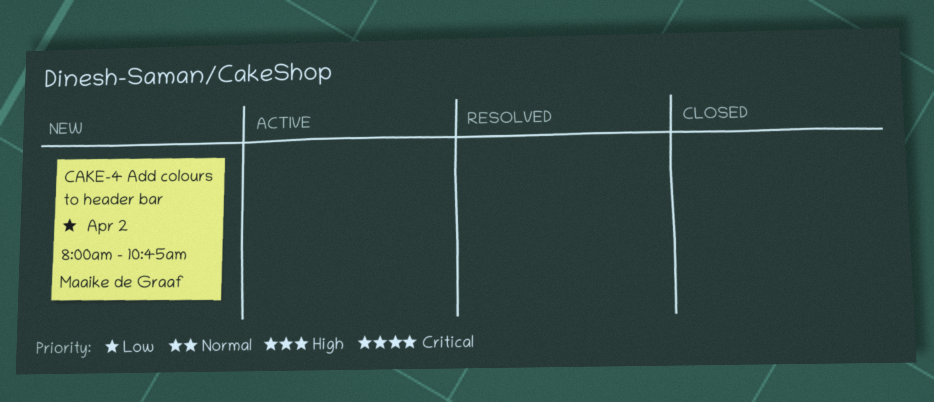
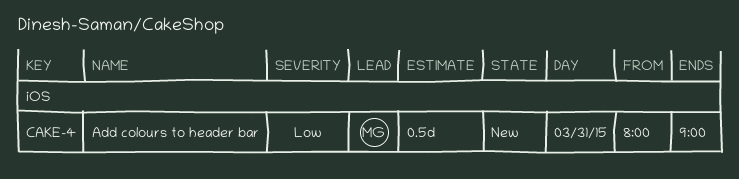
CAKE-4, day: Apr 2 -> Mar 31
CAKE-4, ends: 10:45 -> 09:00

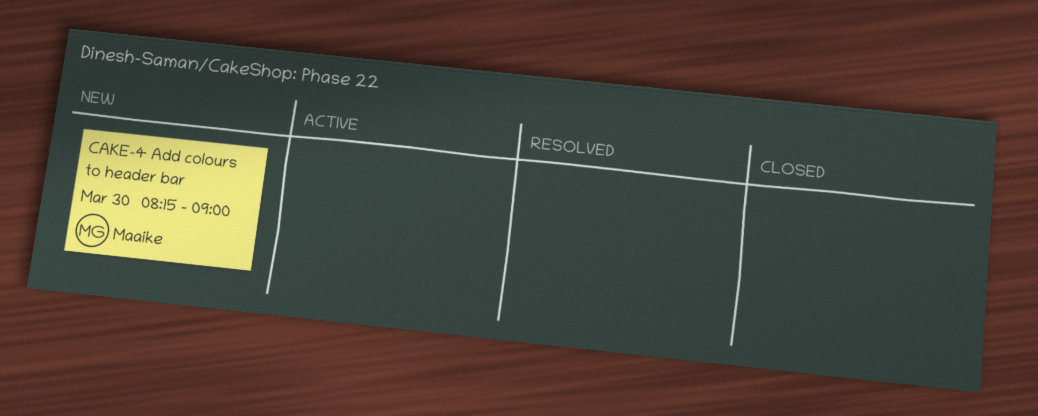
CAKE-4, day: Mar 31 -> Mar 30
CAKE-4, begins: 08:00 -> 08:15

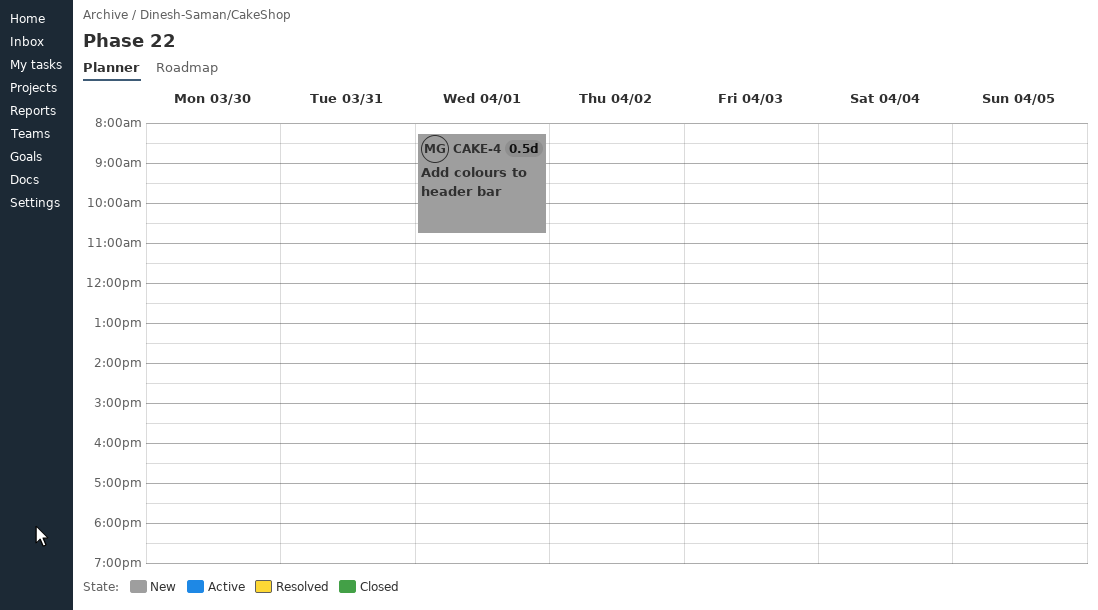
CAKE-4, day: Mar 30 -> Apr 1
CAKE-4, ends: 09:00 -> 10:45

